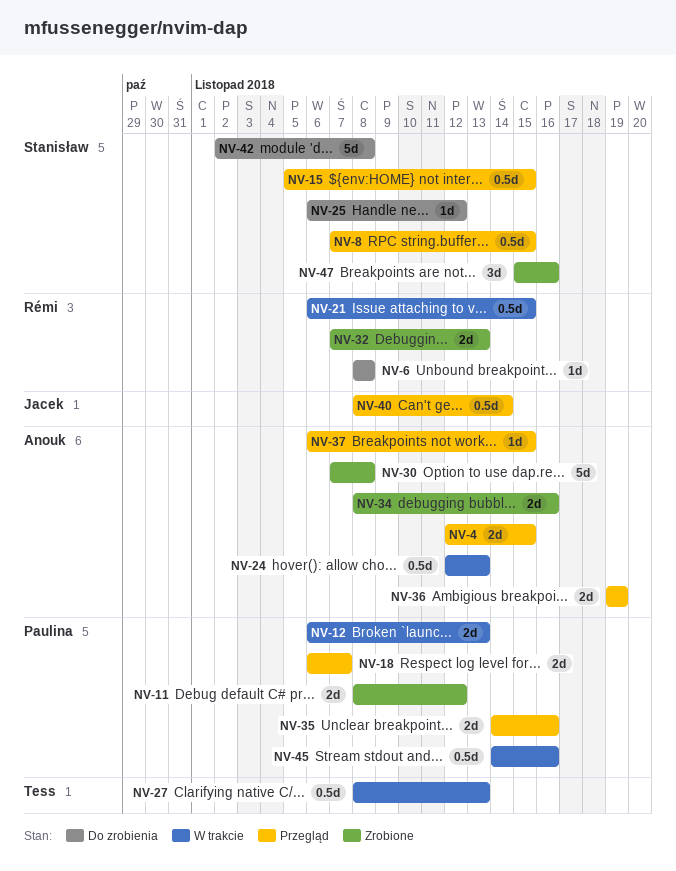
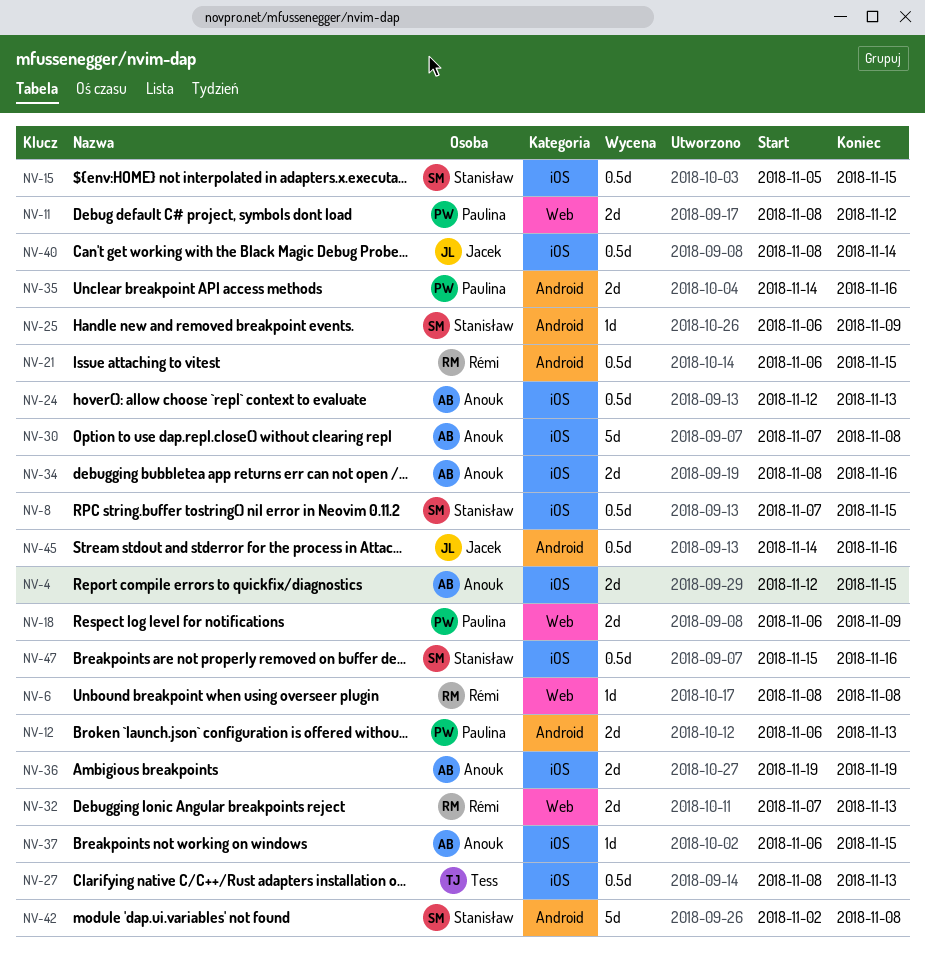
NV-18, due: Nov 7 -> Nov 9
NV-25, due: Nov 12 -> Nov 9
NV-45, owner: Paulina -> Jacek
NV-47, estimate: 3d -> 0.5d

